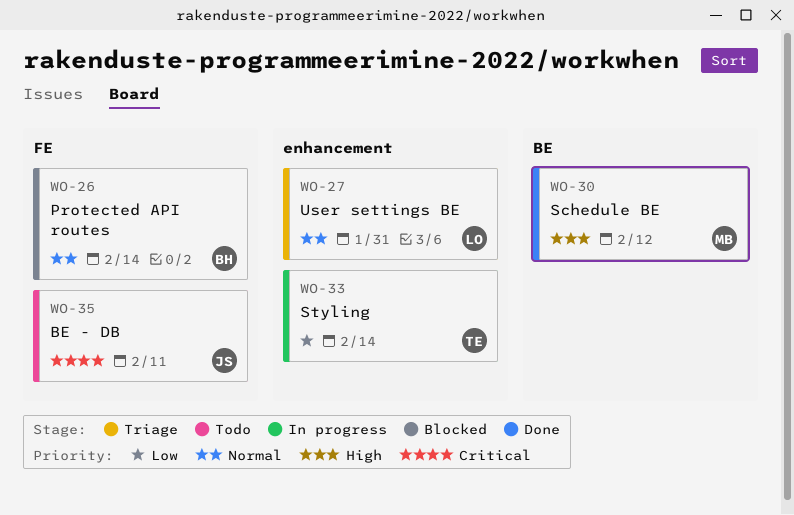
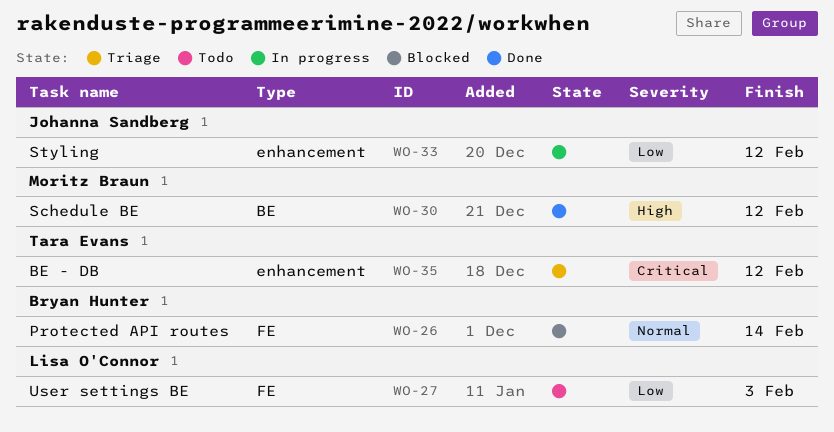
WO-27, status: Triage -> Todo
WO-27, priority: Normal -> Low
WO-27, label: enhancement -> FE
WO-27, due: Jan 31 -> Feb 3
WO-33, owner: Tara Evans -> Johanna Sandberg
WO-33, due: Feb 14 -> Feb 12
WO-35, status: Todo -> Triage
WO-35, owner: Johanna Sandberg -> Tara Evans
WO-35, label: FE -> enhancement
WO-35, due: Feb 11 -> Feb 12

